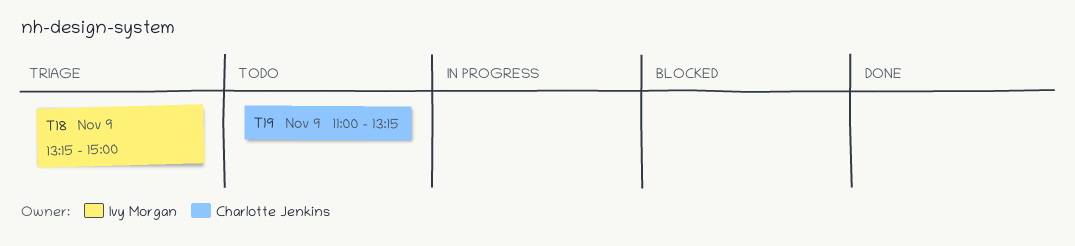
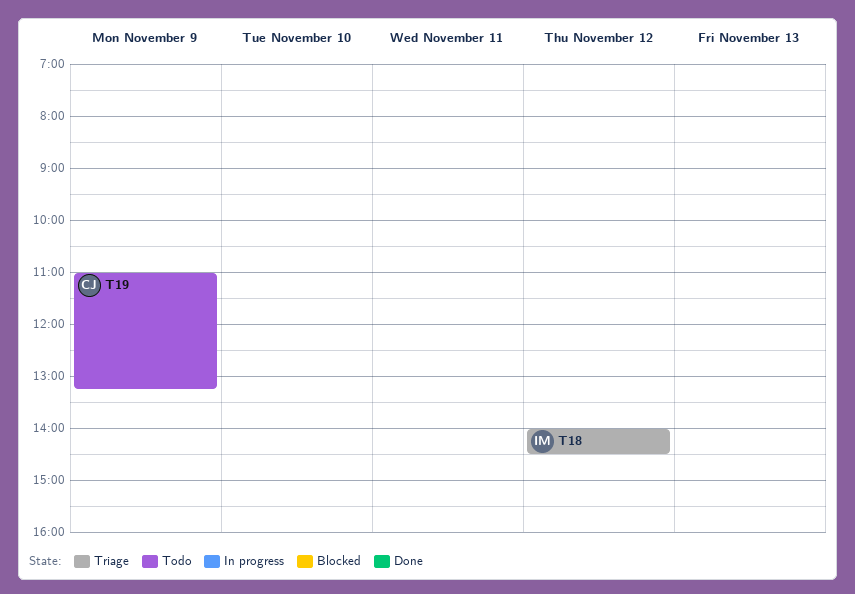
T18, day: Nov 9 -> Nov 12
T18, begins: 13:15 -> 14:00
T18, ends: 15:00 -> 14:30

